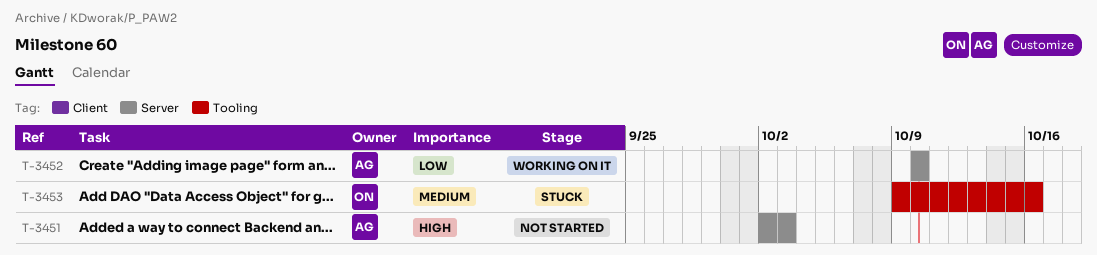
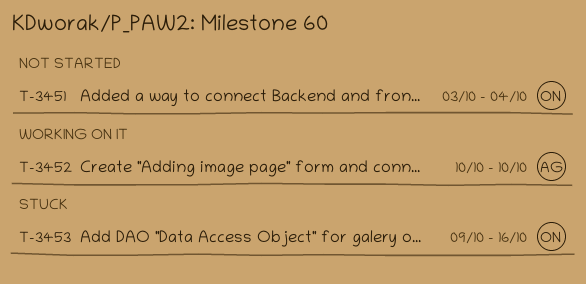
T-3451, owner: AG -> ON
T-3451, start: Oct 2 -> Oct 3
T-3451, due: Oct 3 -> Oct 4

